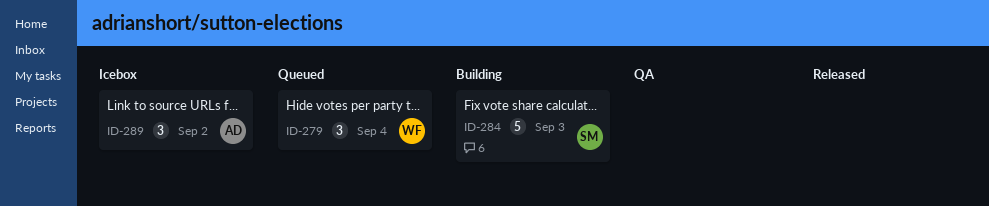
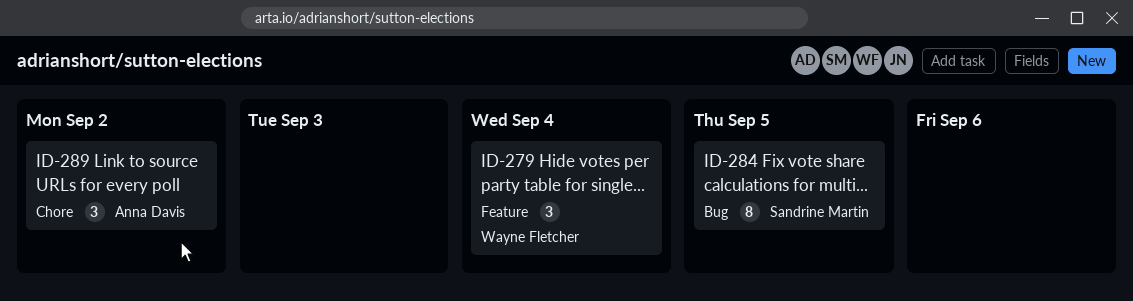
ID-284, estimate: 5 -> 8
ID-284, due: Sep 3 -> Sep 5

